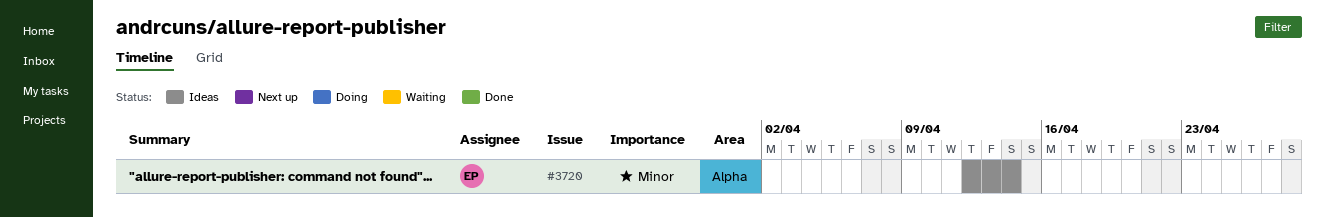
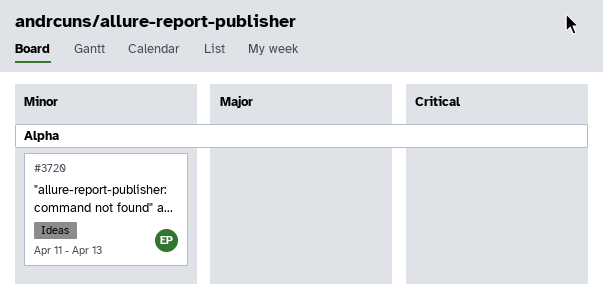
#3720, start: Apr 12 -> Apr 11
#3720, due: Apr 14 -> Apr 13

